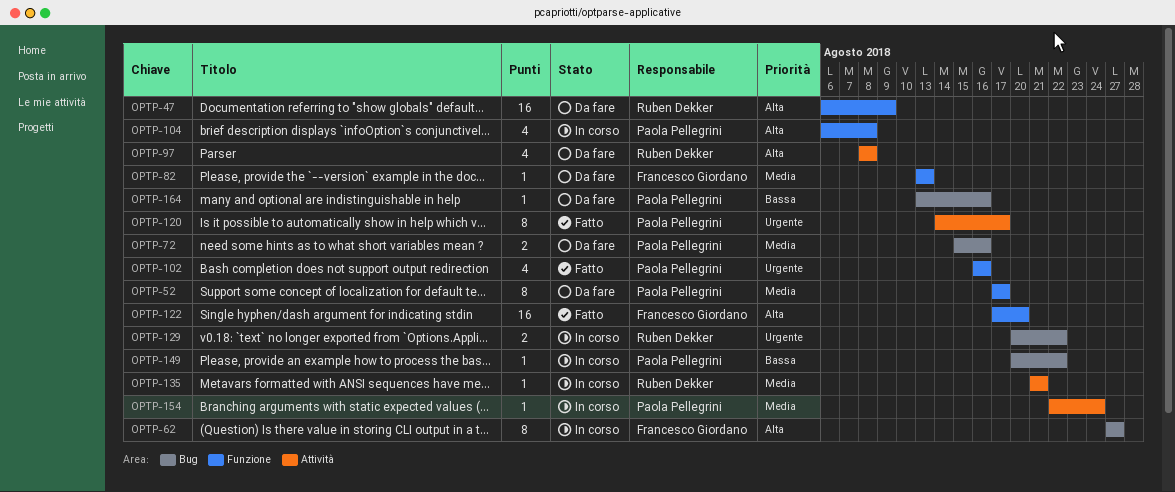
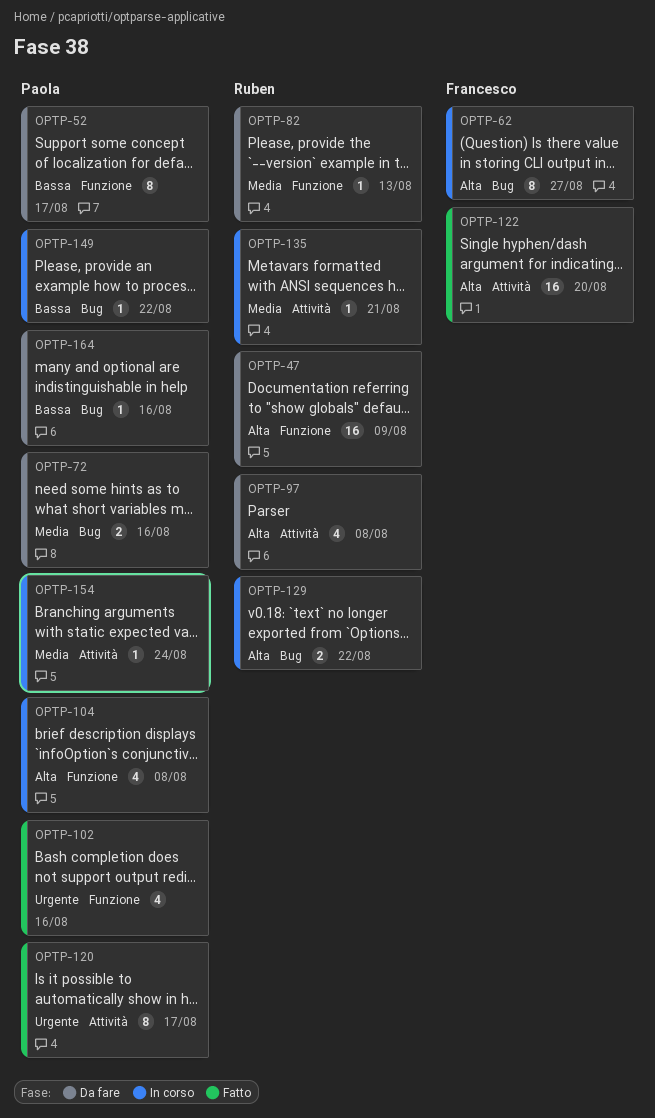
OPTP-52, priority: Media -> Bassa
OPTP-82, owner: Francesco Giordano -> Ruben Dekker
OPTP-122, label: Funzione -> Attività
OPTP-129, priority: Urgente -> Alta

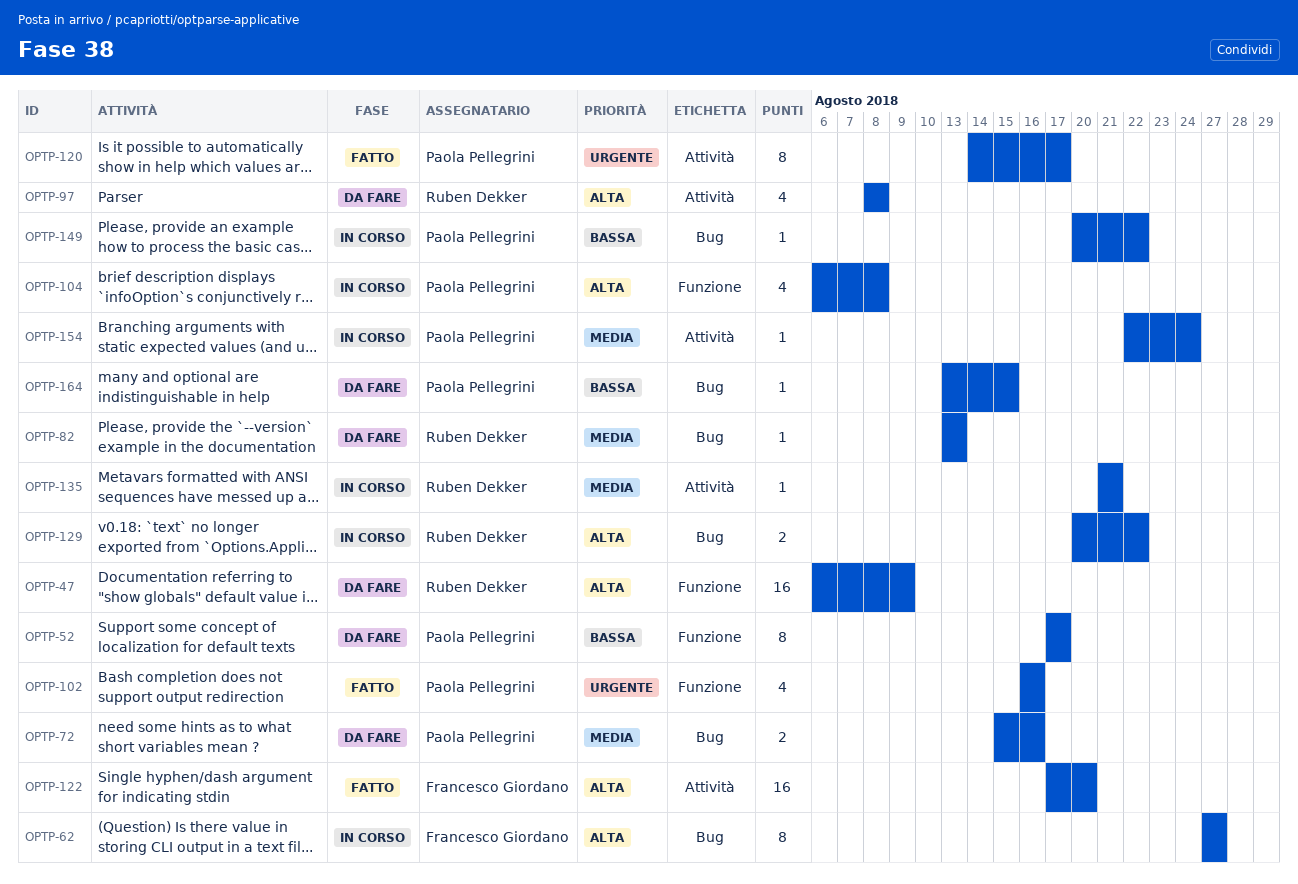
OPTP-82, label: Funzione -> Bug
OPTP-164, due: Aug 16 -> Aug 15

